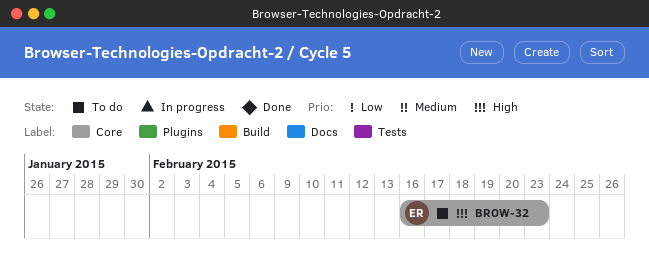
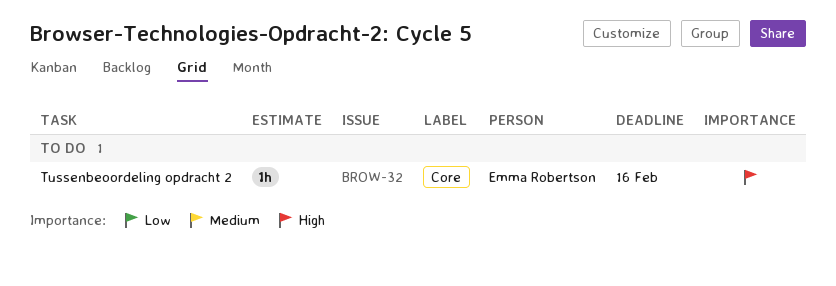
BROW-32, due: Feb 23 -> Feb 16

